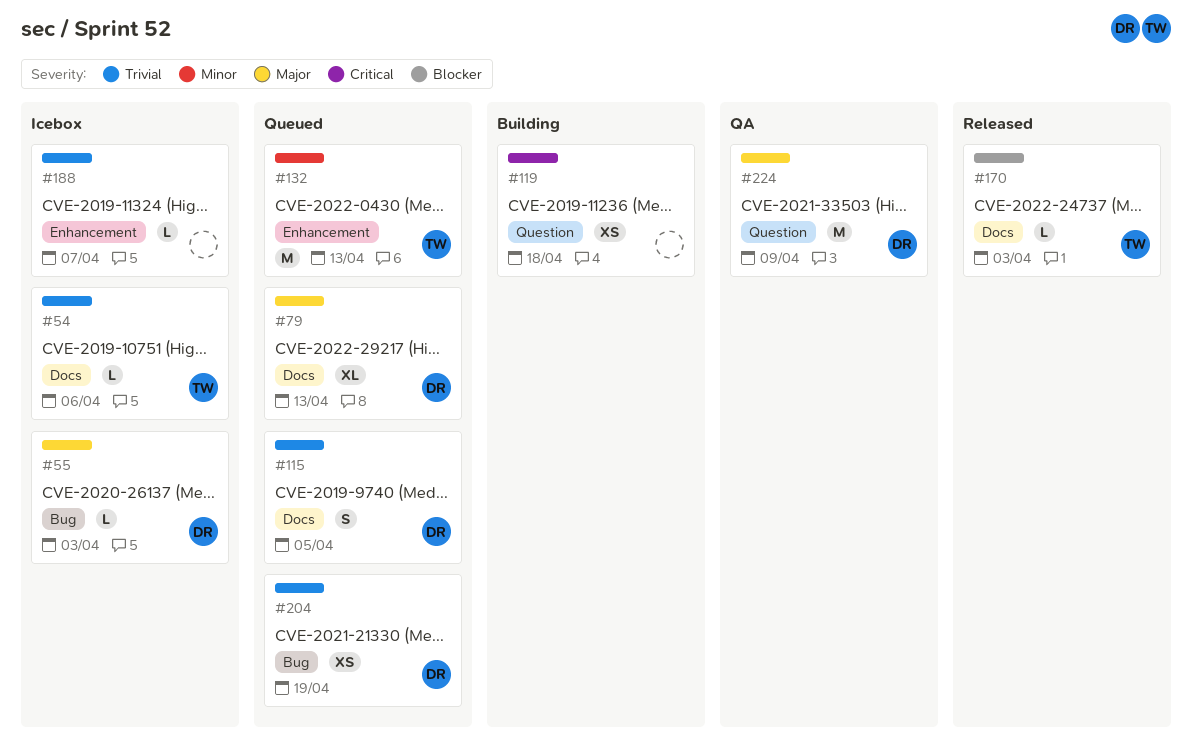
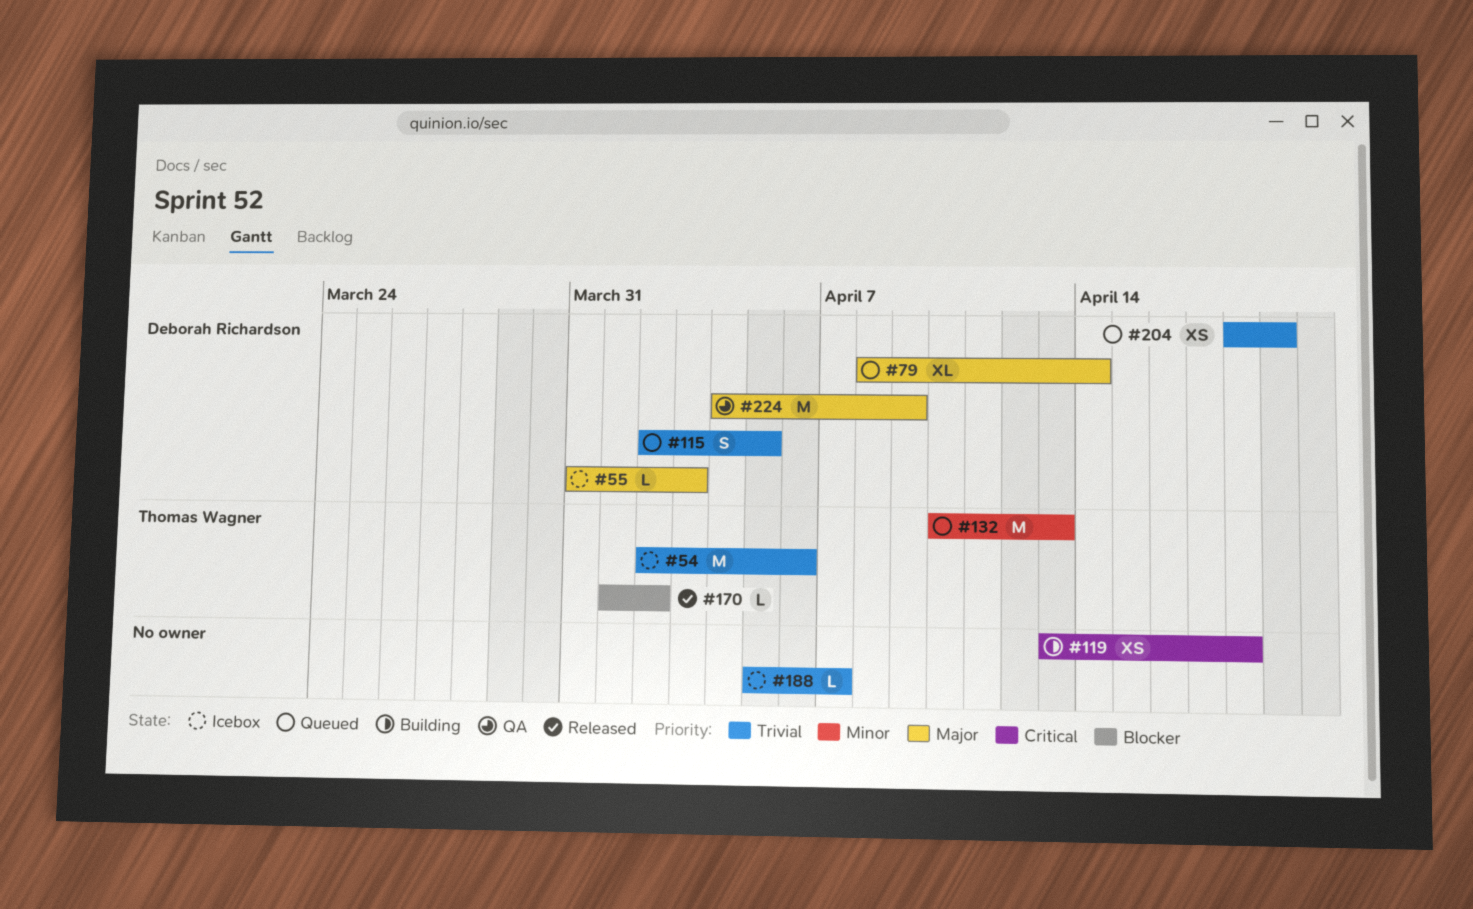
#54, estimate: L -> M
#79, due: Apr 13 -> Apr 14
#170, due: Apr 3 -> Apr 2

